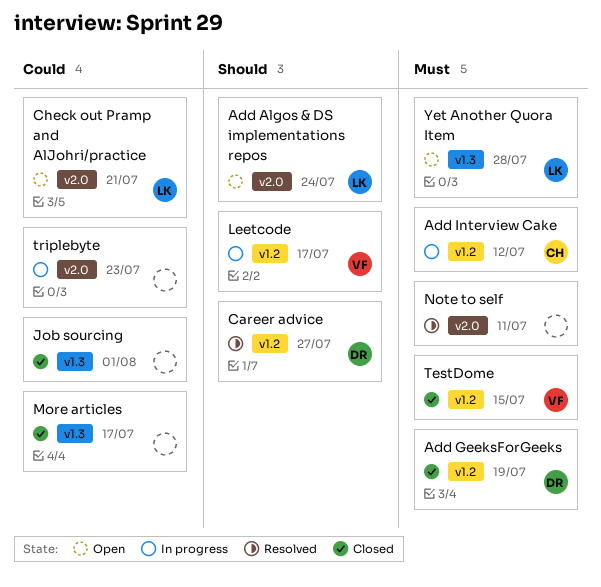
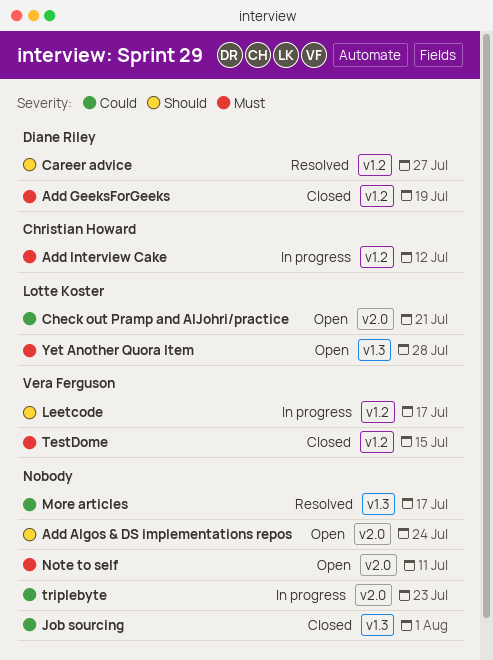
Add Algos & DS implementations repos, owner: Lotte Koster -> none
More articles, status: Closed -> Resolved
Note to self, status: Resolved -> Open

